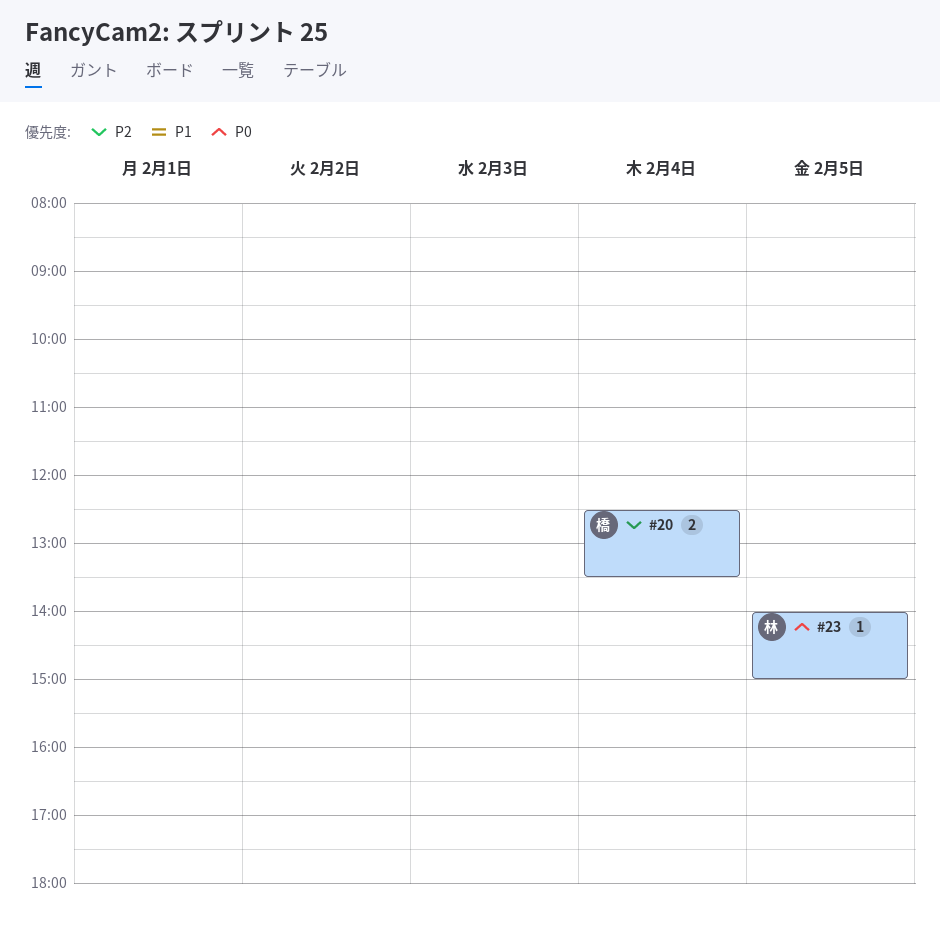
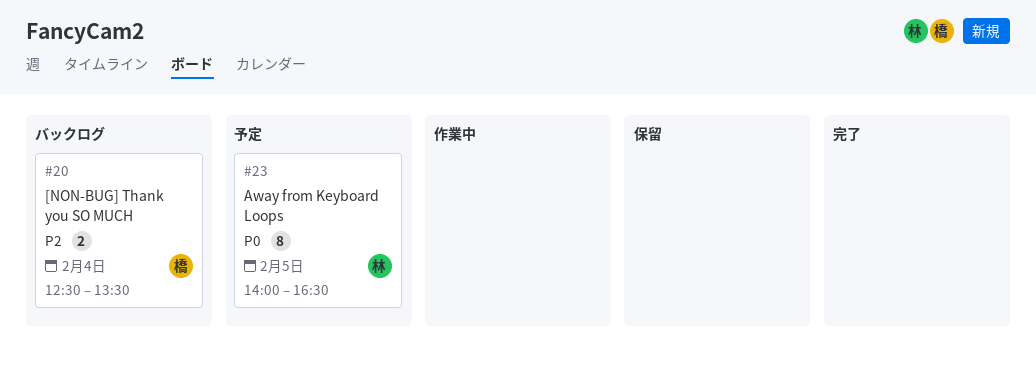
#23, estimate: 1 -> 8
#23, ends: 15:00 -> 16:30

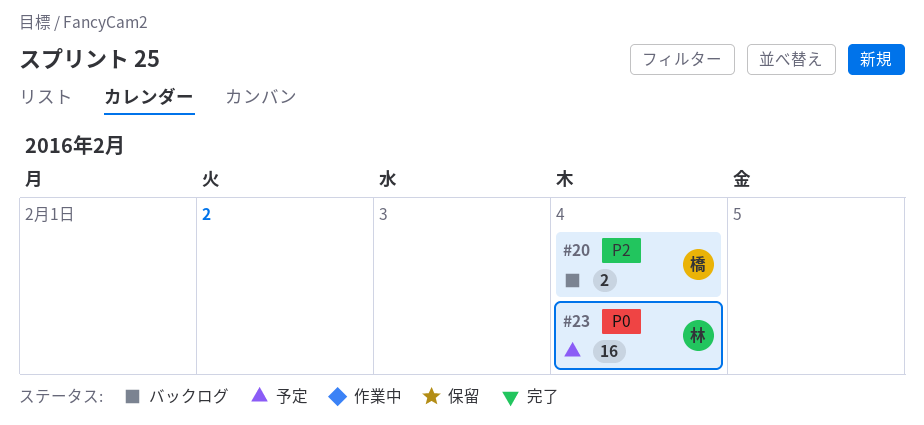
#23, estimate: 8 -> 16
#23, day: Feb 5 -> Feb 4

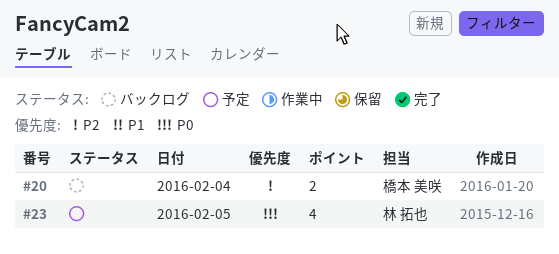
#23, estimate: 16 -> 4
#23, day: Feb 4 -> Feb 5

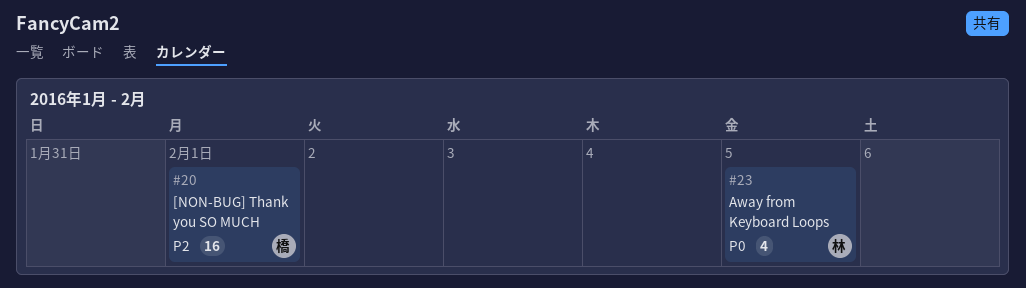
#20, estimate: 2 -> 16
#20, day: Feb 4 -> Feb 1

